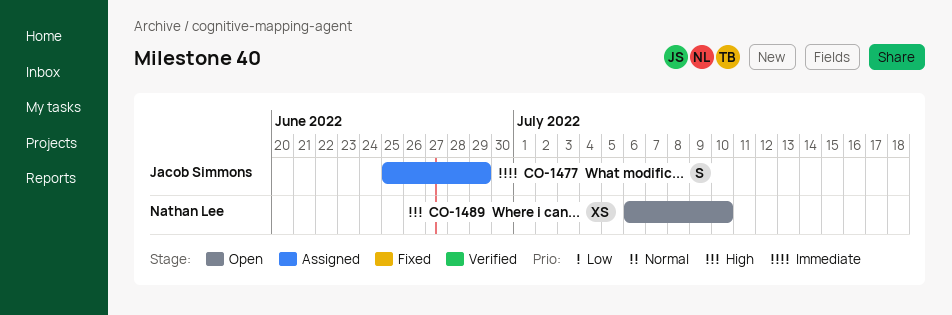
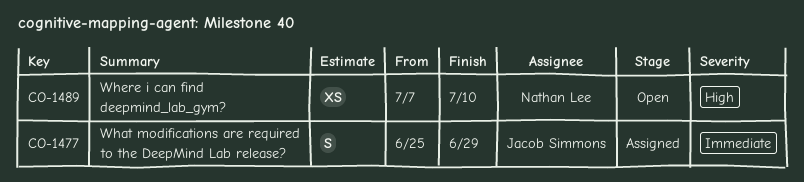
CO-1489, start: Jul 6 -> Jul 7

